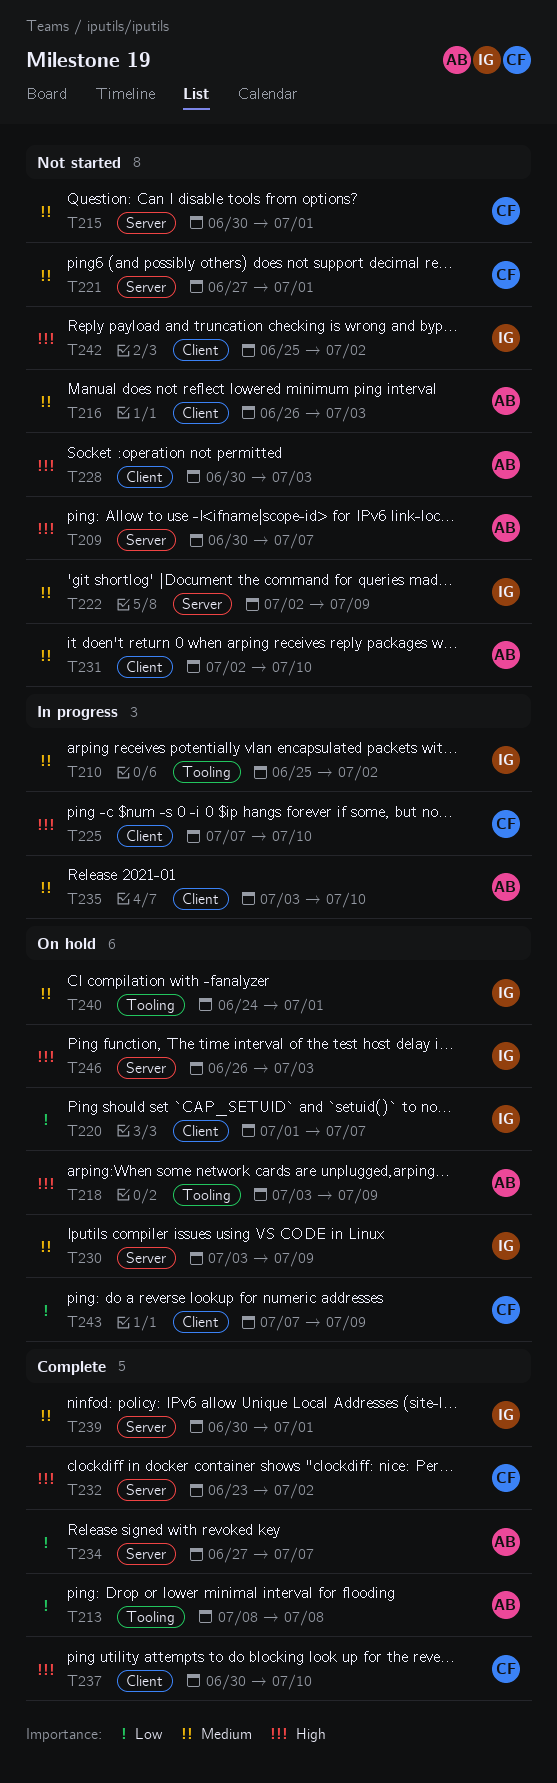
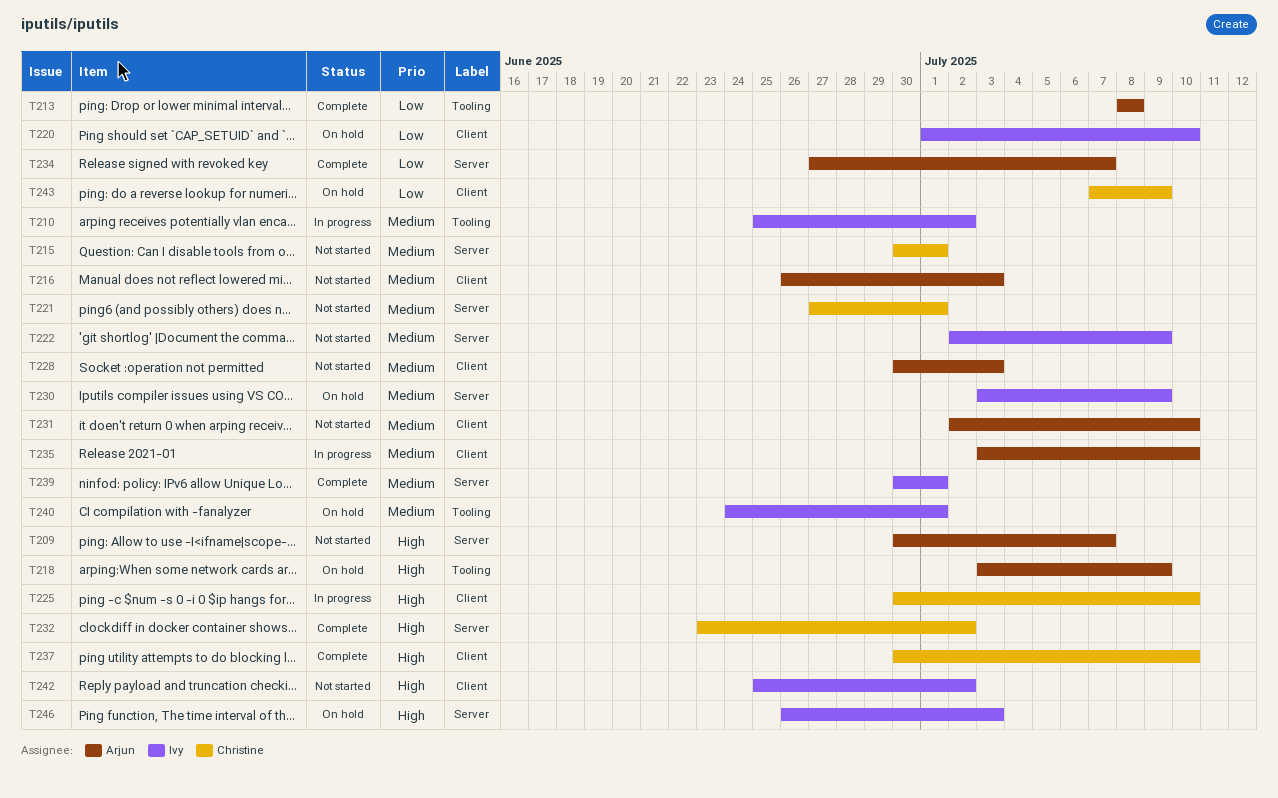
T220, due: Jul 7 -> Jul 10
T225, start: Jul 7 -> Jun 30
T228, priority: High -> Medium

